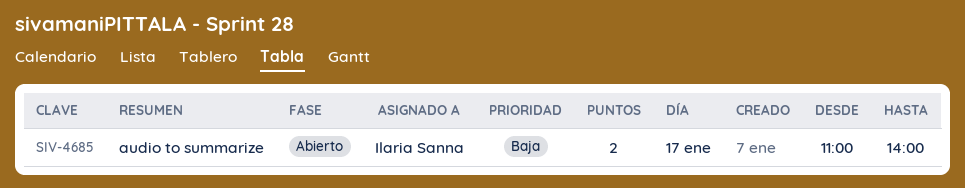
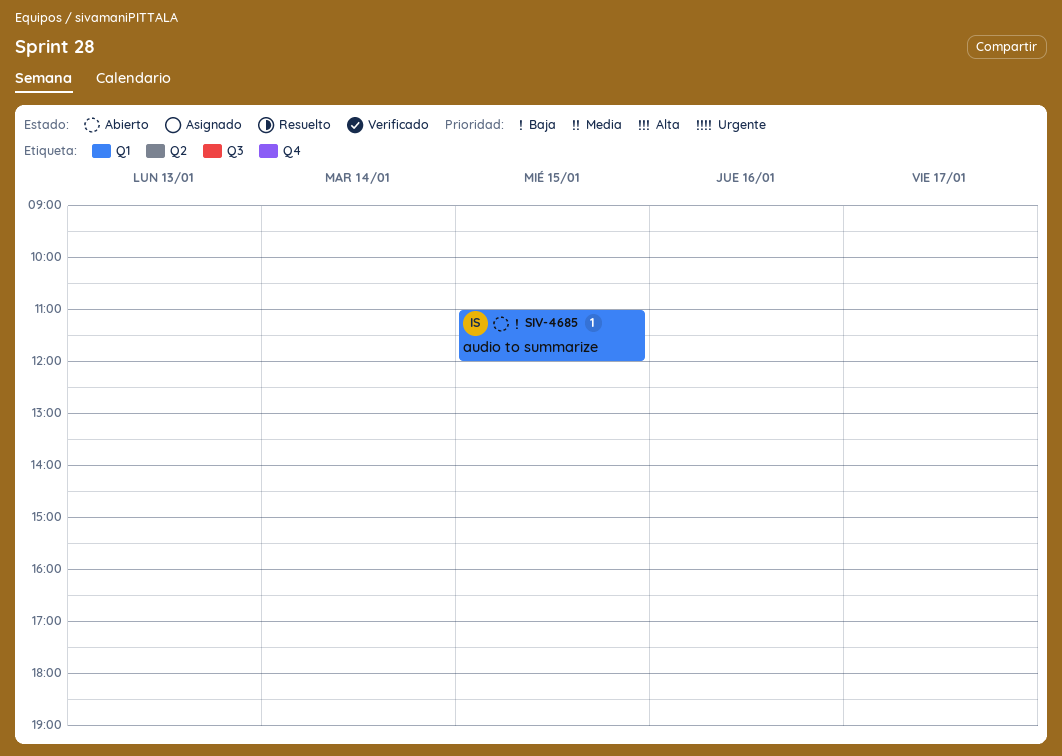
SIV-4685, estimate: 2 -> 1
SIV-4685, day: Jan 17 -> Jan 15
SIV-4685, ends: 14:00 -> 12:00

